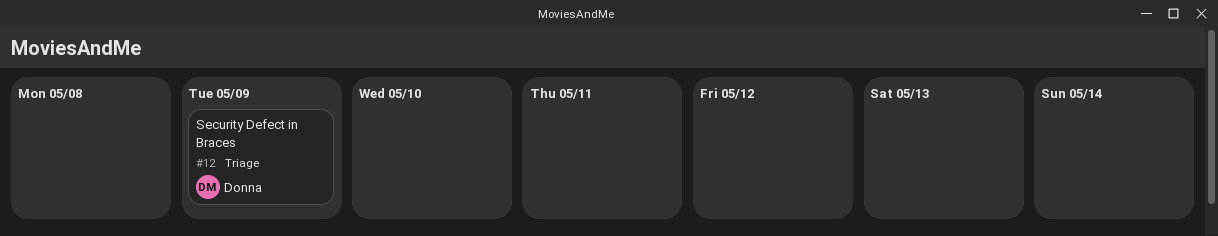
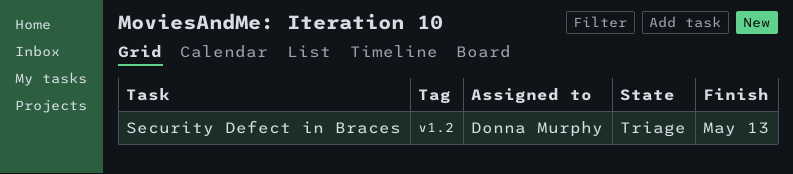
Security Defect in Braces, due: May 9 -> May 13

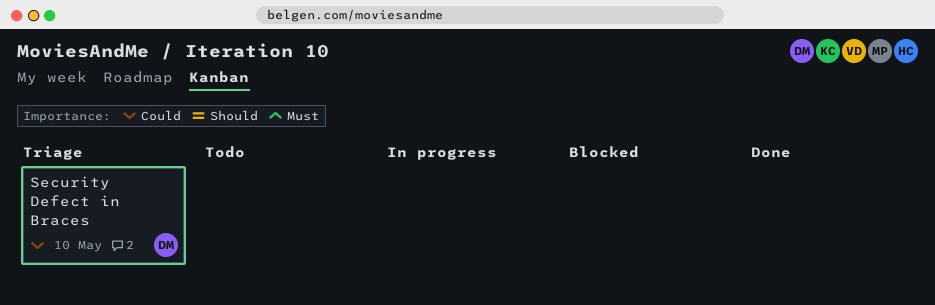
Security Defect in Braces, due: May 13 -> May 10

